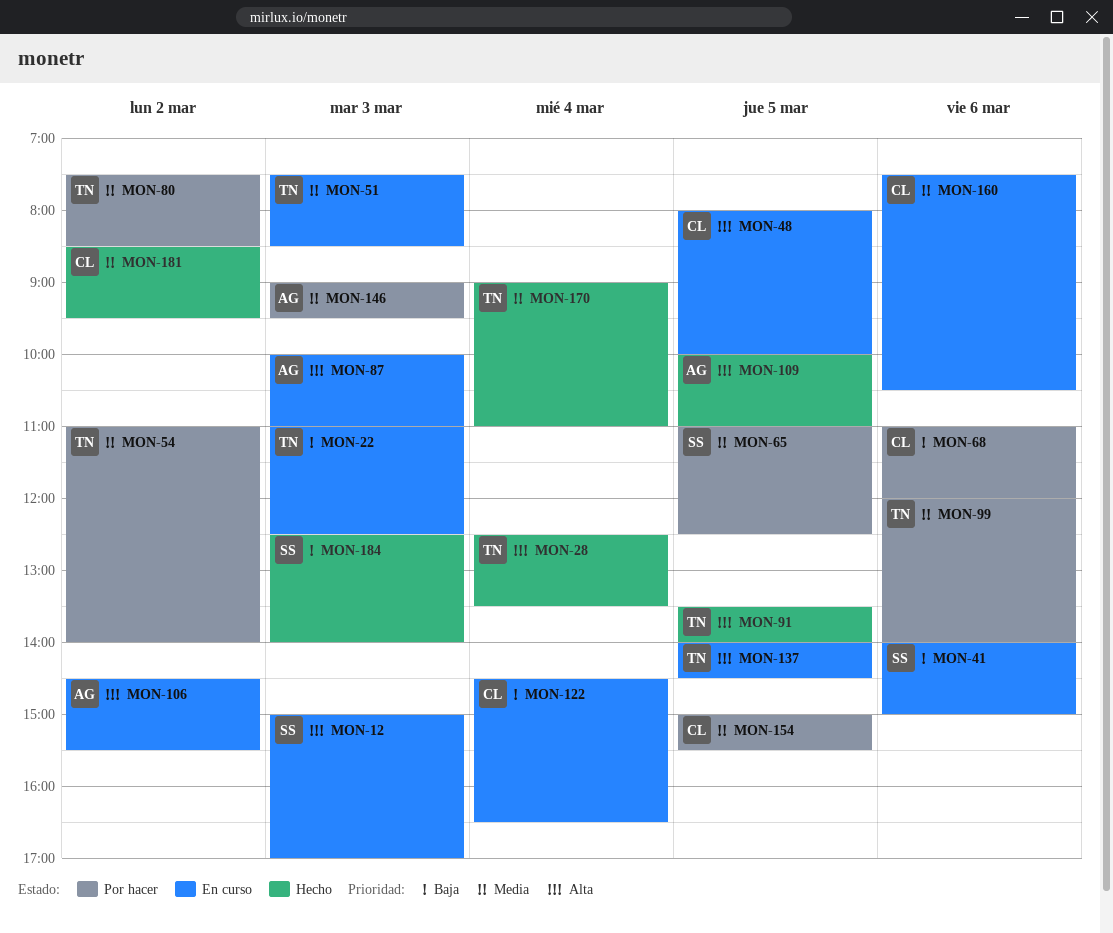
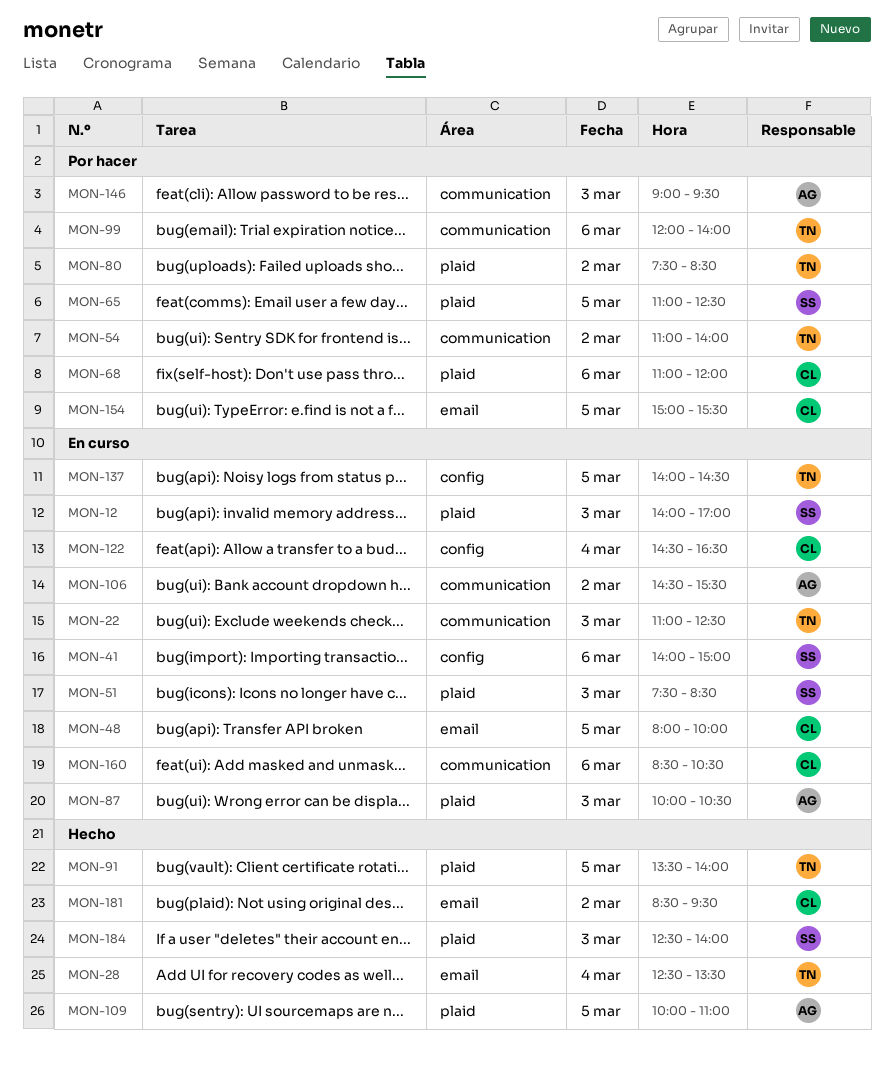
MON-12, begins: 15:00 -> 14:00
MON-51, owner: TN -> SS
MON-87, ends: 11:00 -> 10:30
MON-160, begins: 07:30 -> 08:30
MON-170: present -> none

